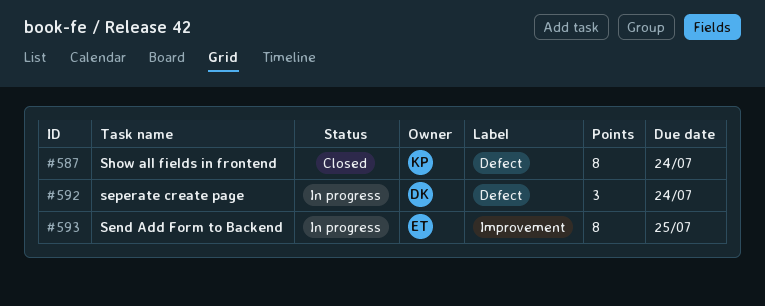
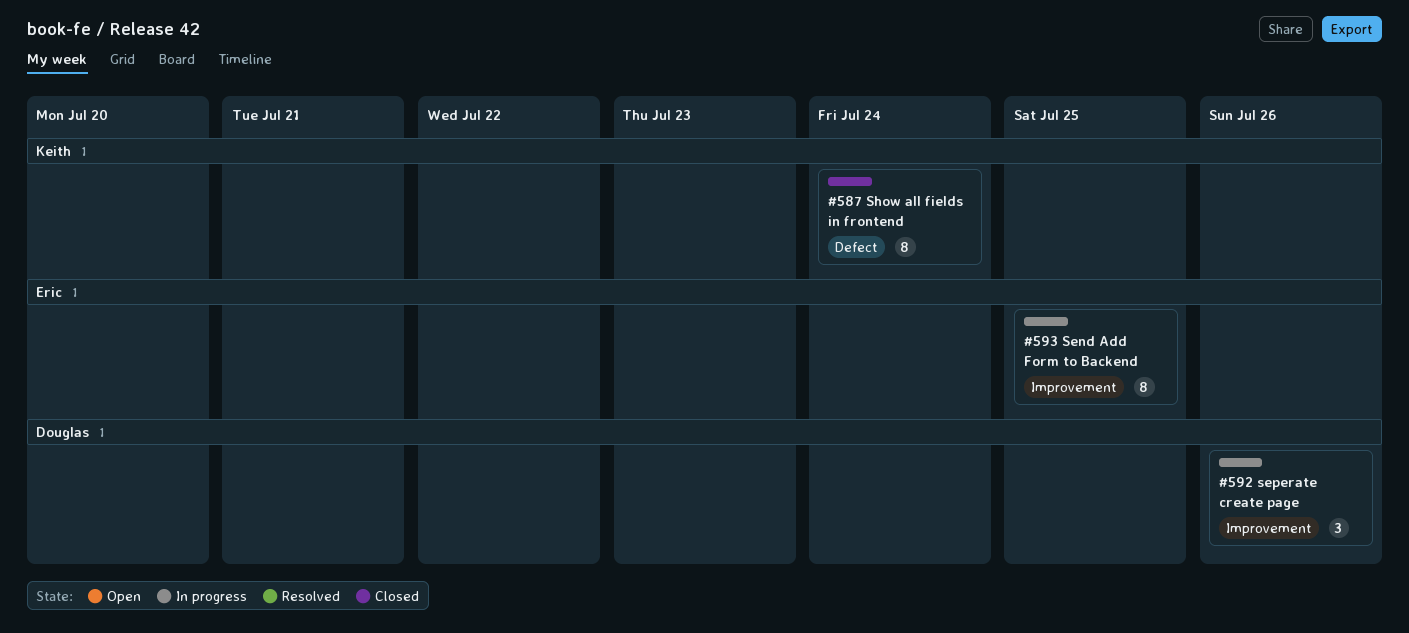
#592, label: Defect -> Improvement
#592, due: Jul 24 -> Jul 26

